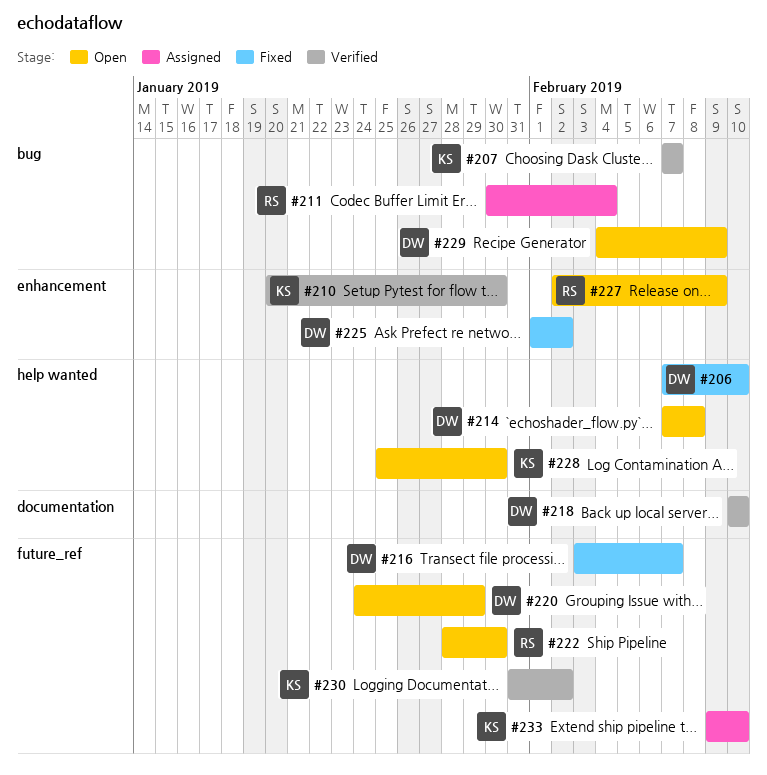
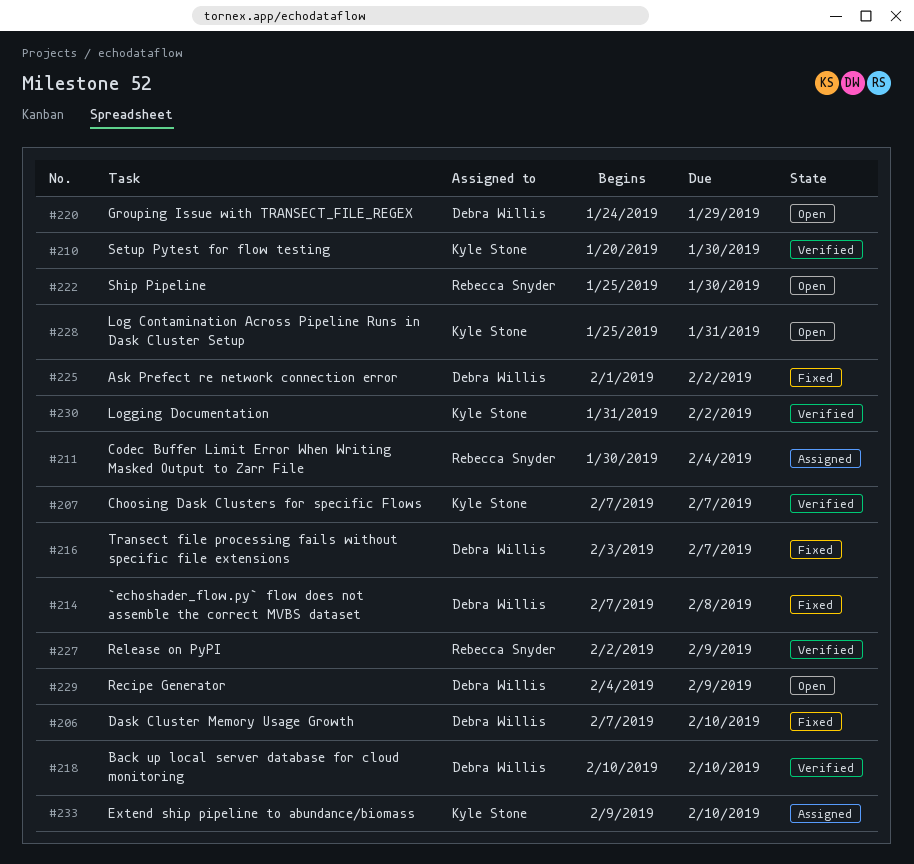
#214, status: Open -> Fixed
#222, start: Jan 28 -> Jan 25
#227, status: Open -> Verified
#228, due: Jan 30 -> Jan 31

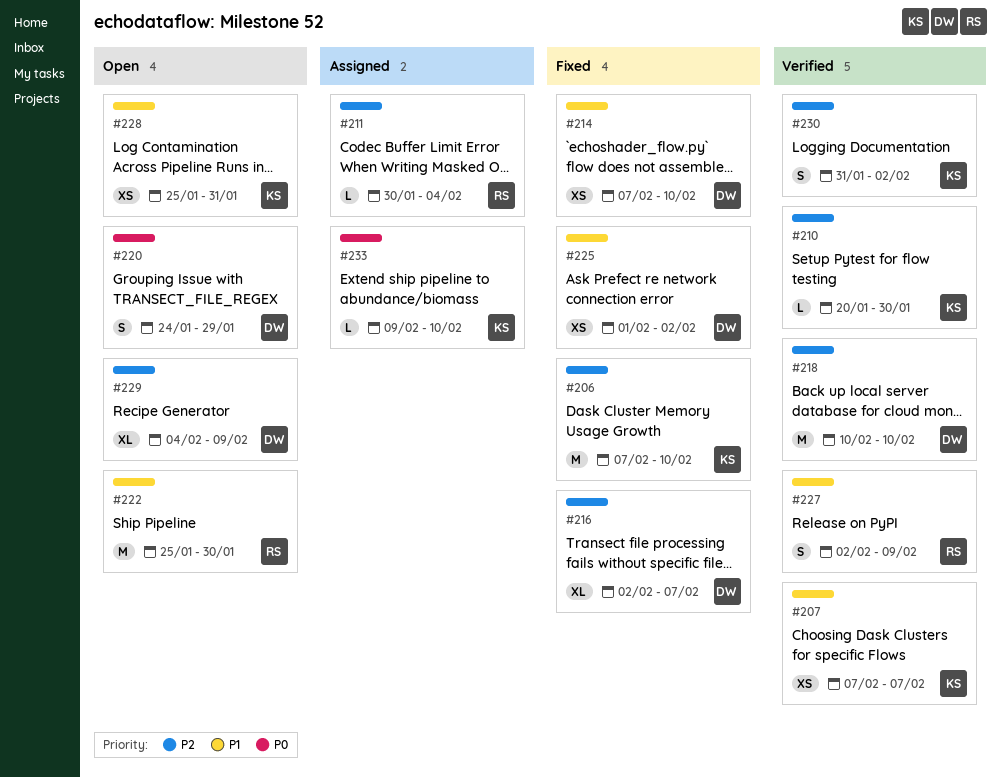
#206, owner: Debra Willis -> Kyle Stone
#214, due: Feb 8 -> Feb 10
#216, start: Feb 3 -> Feb 2

